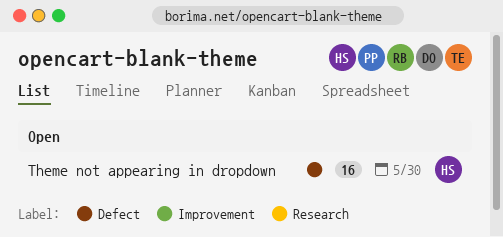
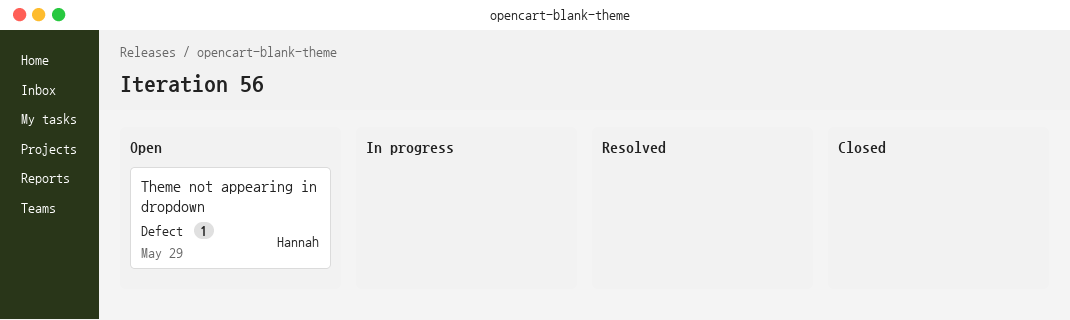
Theme not appearing in dropdown, estimate: 16 -> 1
Theme not appearing in dropdown, due: May 30 -> May 29

